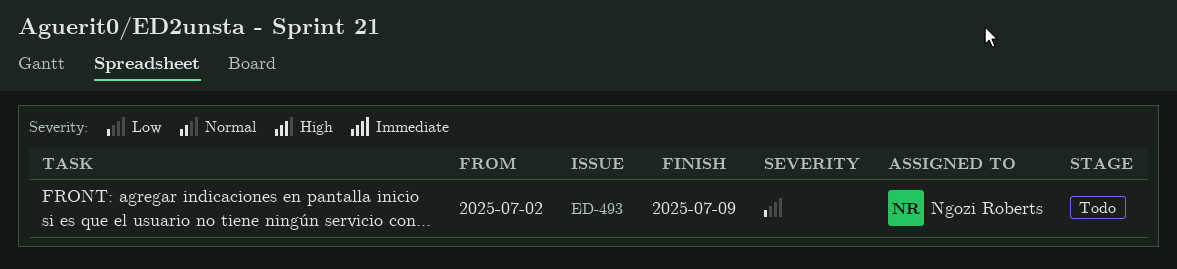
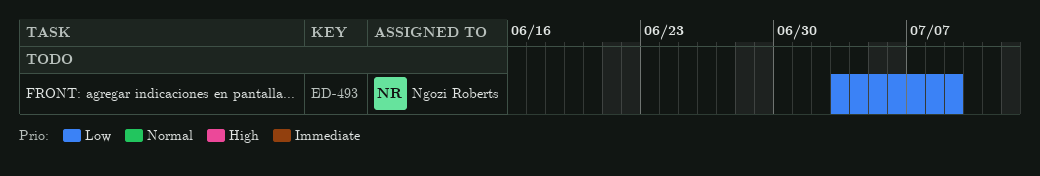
ED-493, start: Jul 2 -> Jul 3

